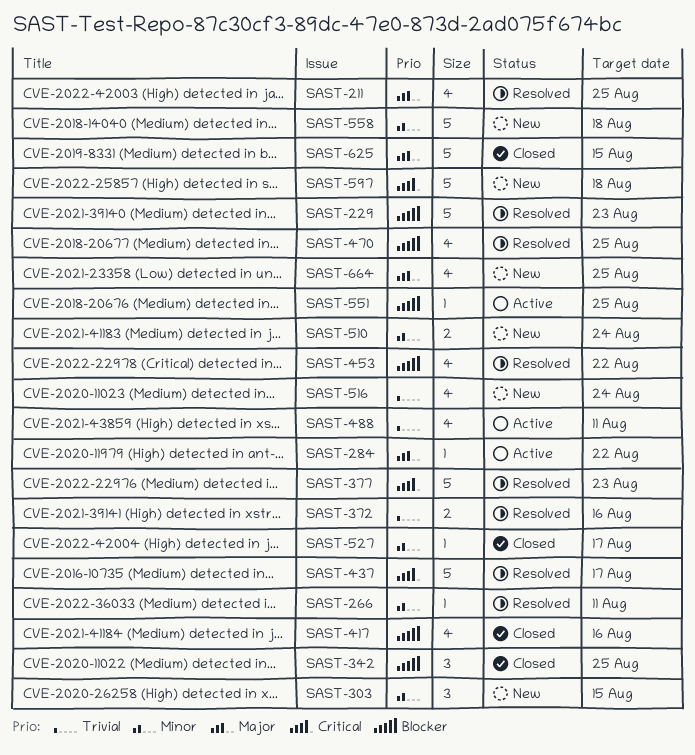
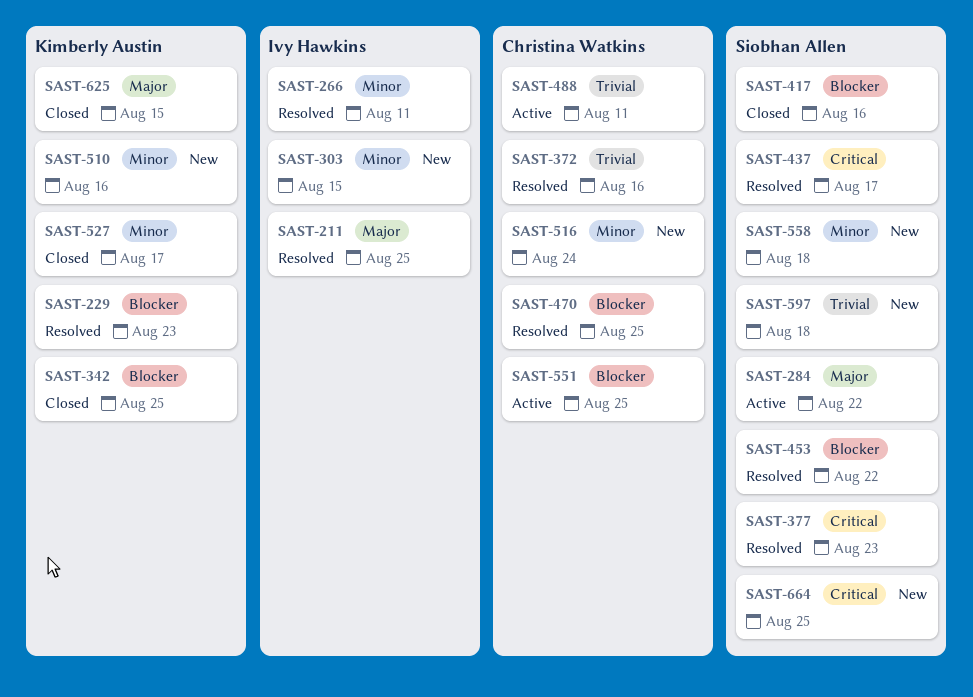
SAST-510, due: Aug 24 -> Aug 16
SAST-516, priority: Trivial -> Minor
SAST-597, priority: Critical -> Trivial
SAST-664, priority: Major -> Critical

